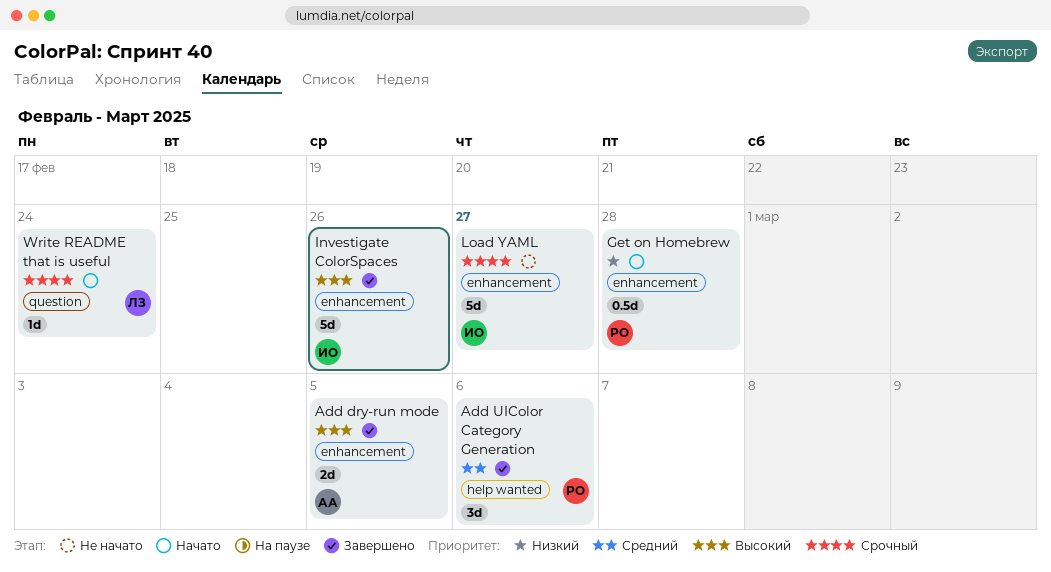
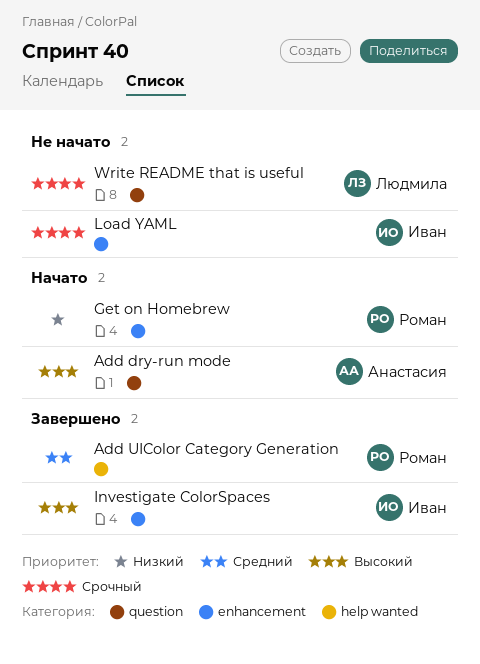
Add dry-run mode, status: Завершено -> Начато
Add dry-run mode, label: enhancement -> question
Write README that is useful, status: Начато -> Не начато

